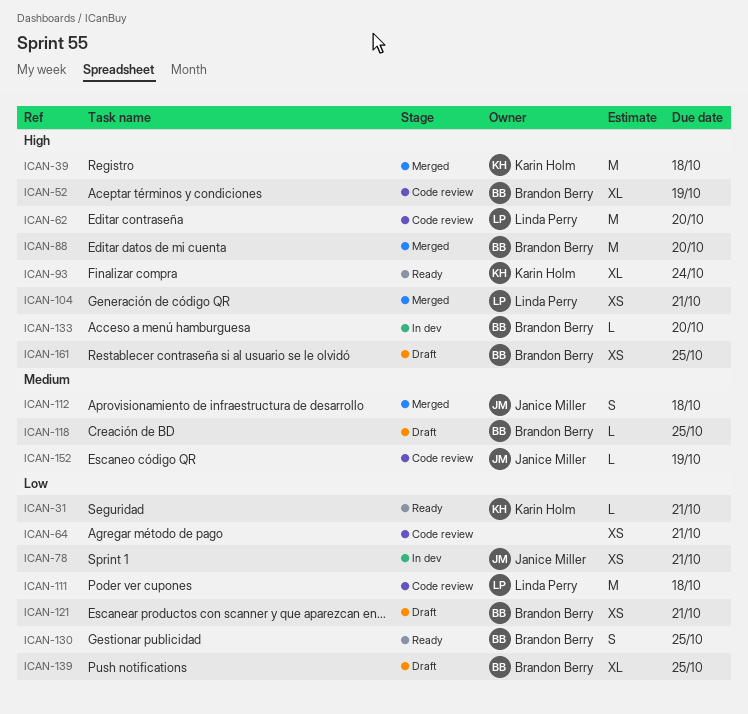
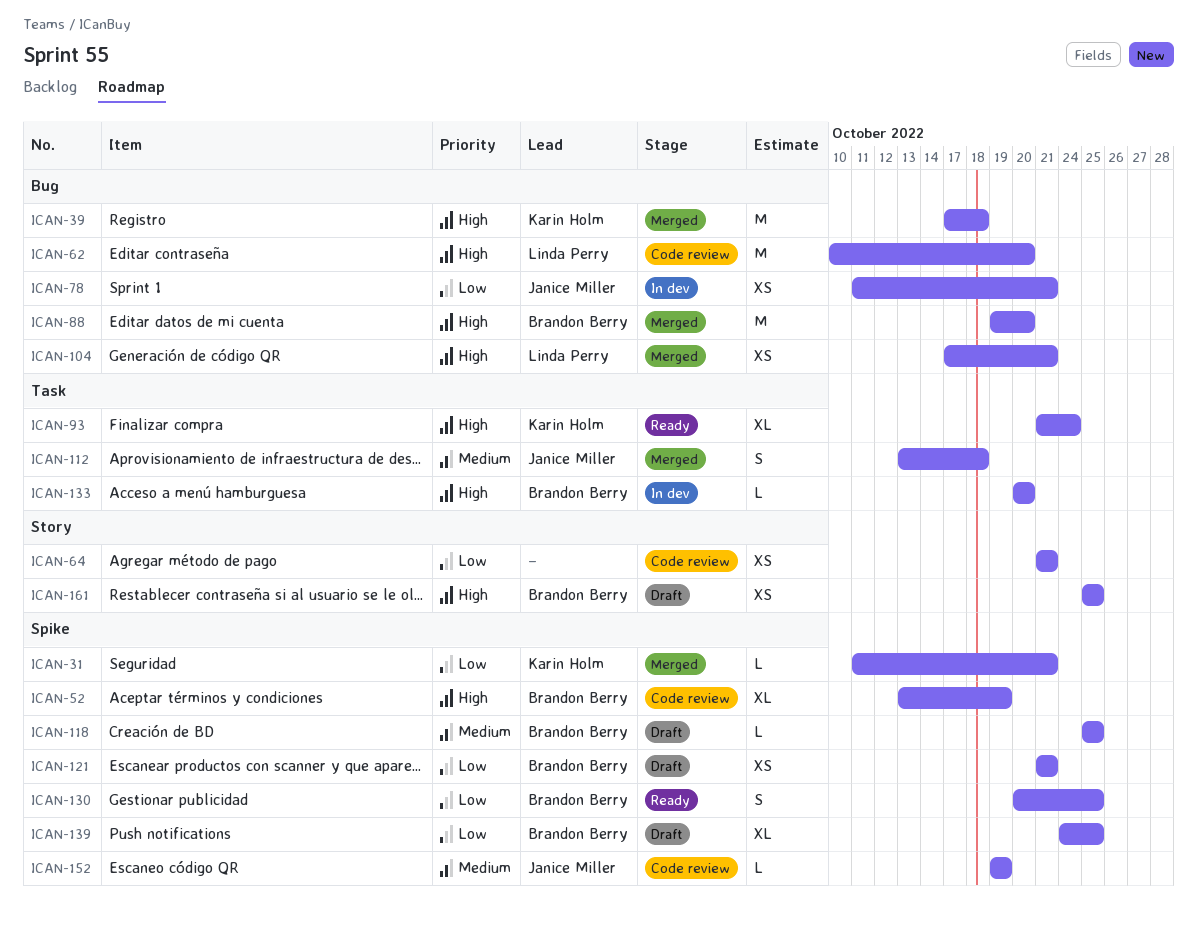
ICAN-31, status: Ready -> Merged
ICAN-111: present -> none

